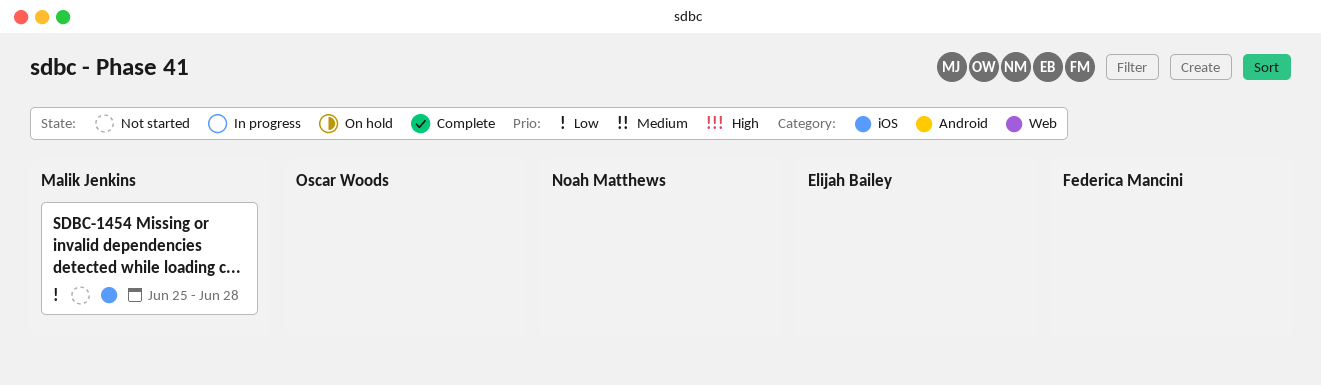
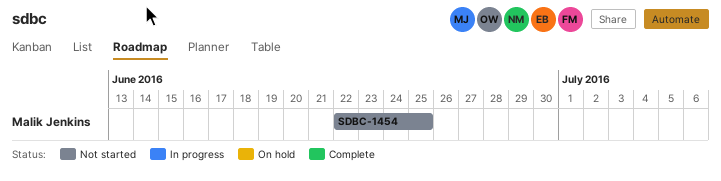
SDBC-1454, start: Jun 25 -> Jun 22
SDBC-1454, due: Jun 28 -> Jun 25

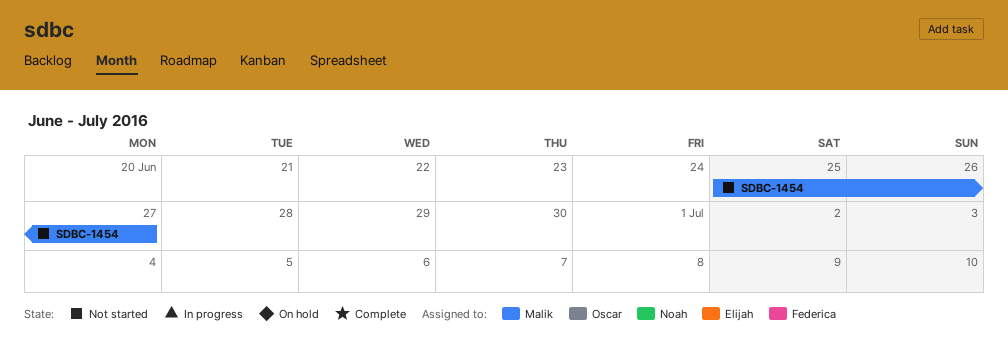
SDBC-1454, start: Jun 22 -> Jun 25
SDBC-1454, due: Jun 25 -> Jun 27

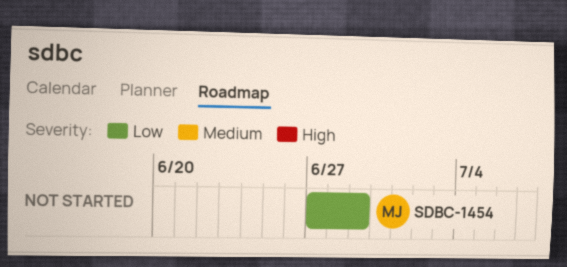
SDBC-1454, start: Jun 25 -> Jun 27
SDBC-1454, due: Jun 27 -> Jun 29

